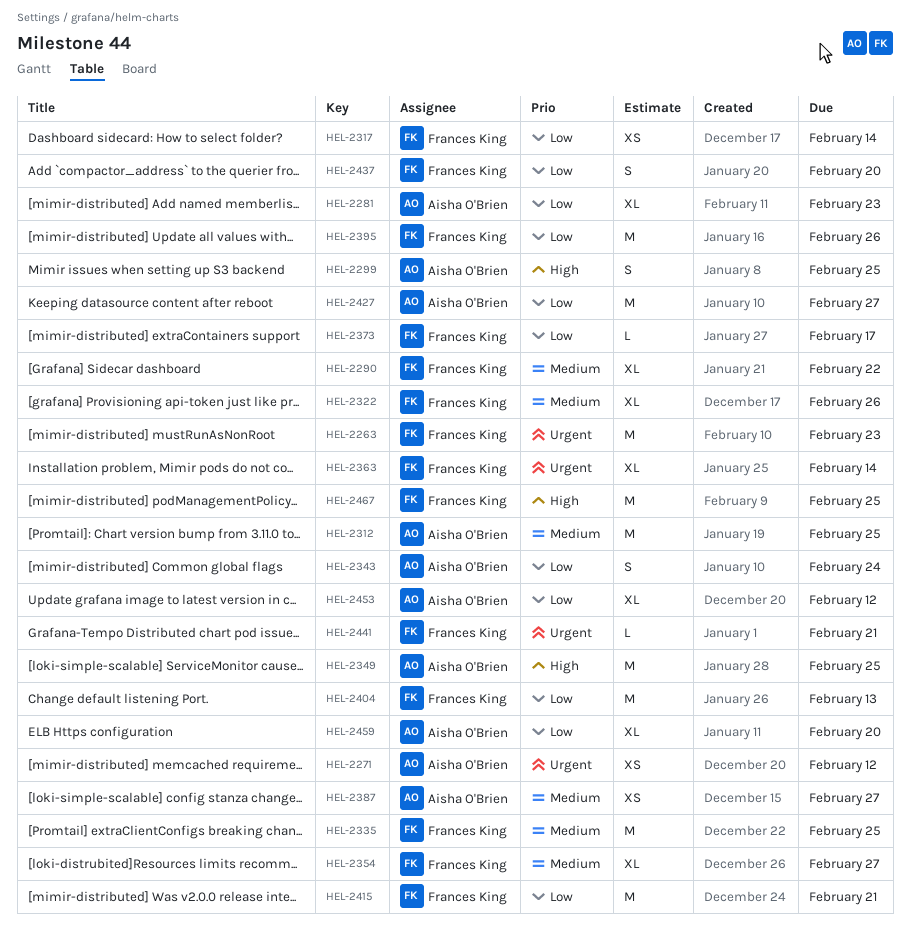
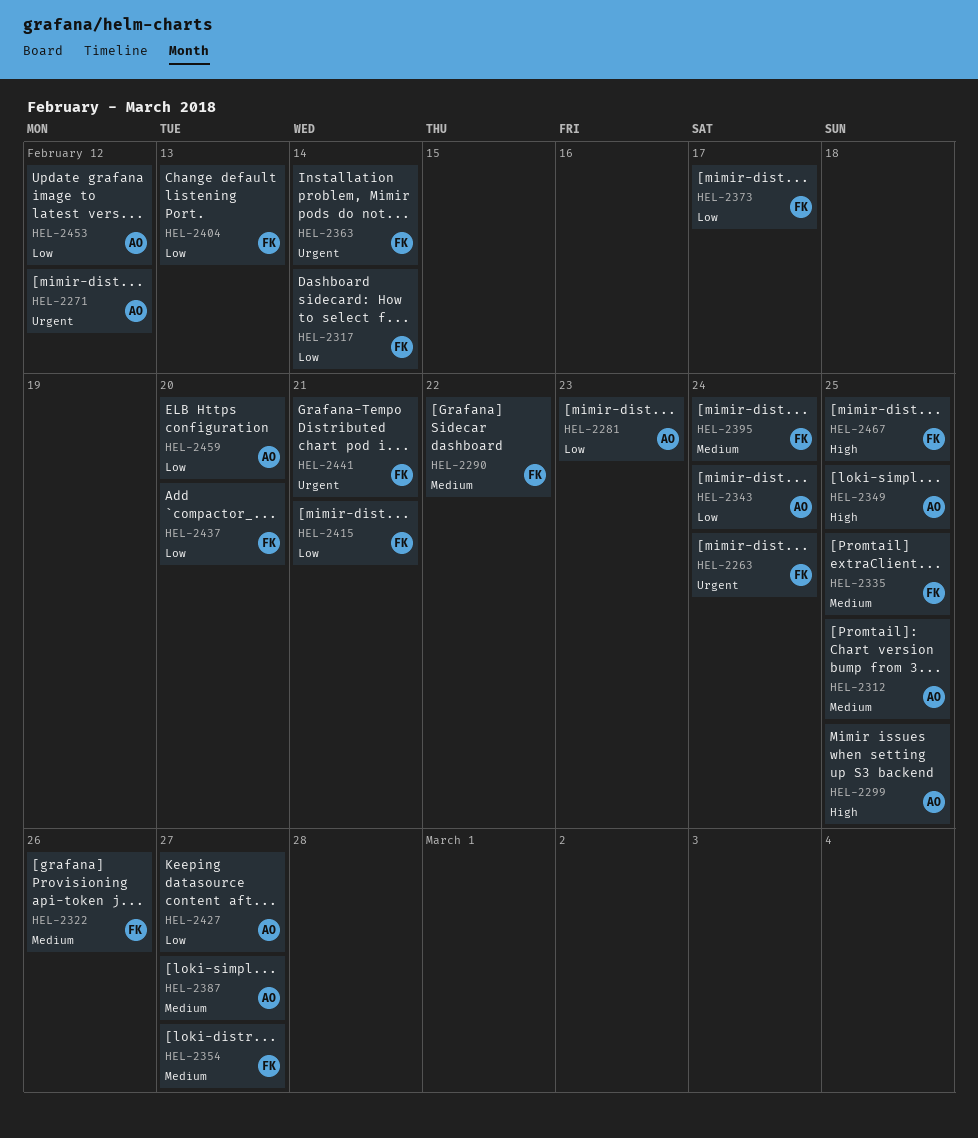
HEL-2263, due: Feb 23 -> Feb 24
HEL-2395, priority: Low -> Medium
HEL-2395, due: Feb 26 -> Feb 24

